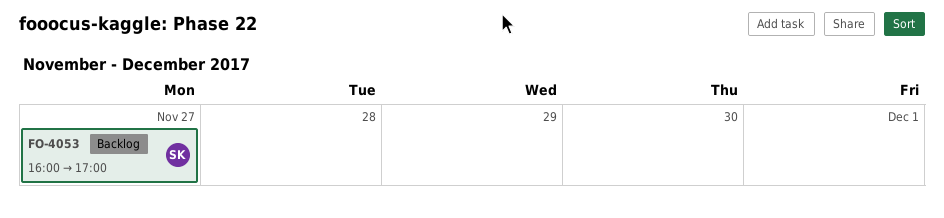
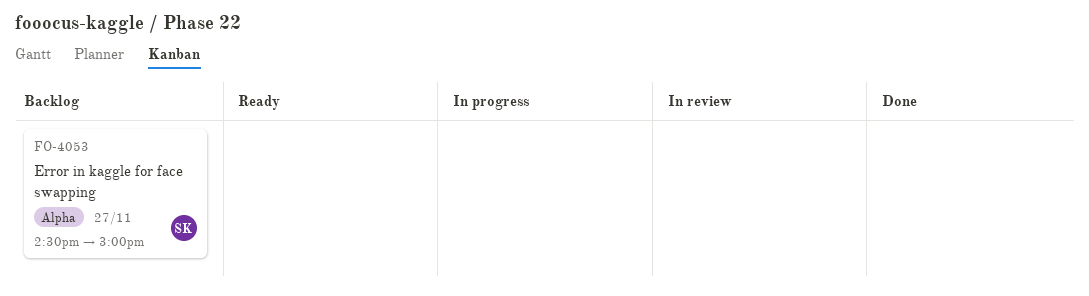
FO-4053, begins: 16:00 -> 14:30
FO-4053, ends: 17:00 -> 15:00

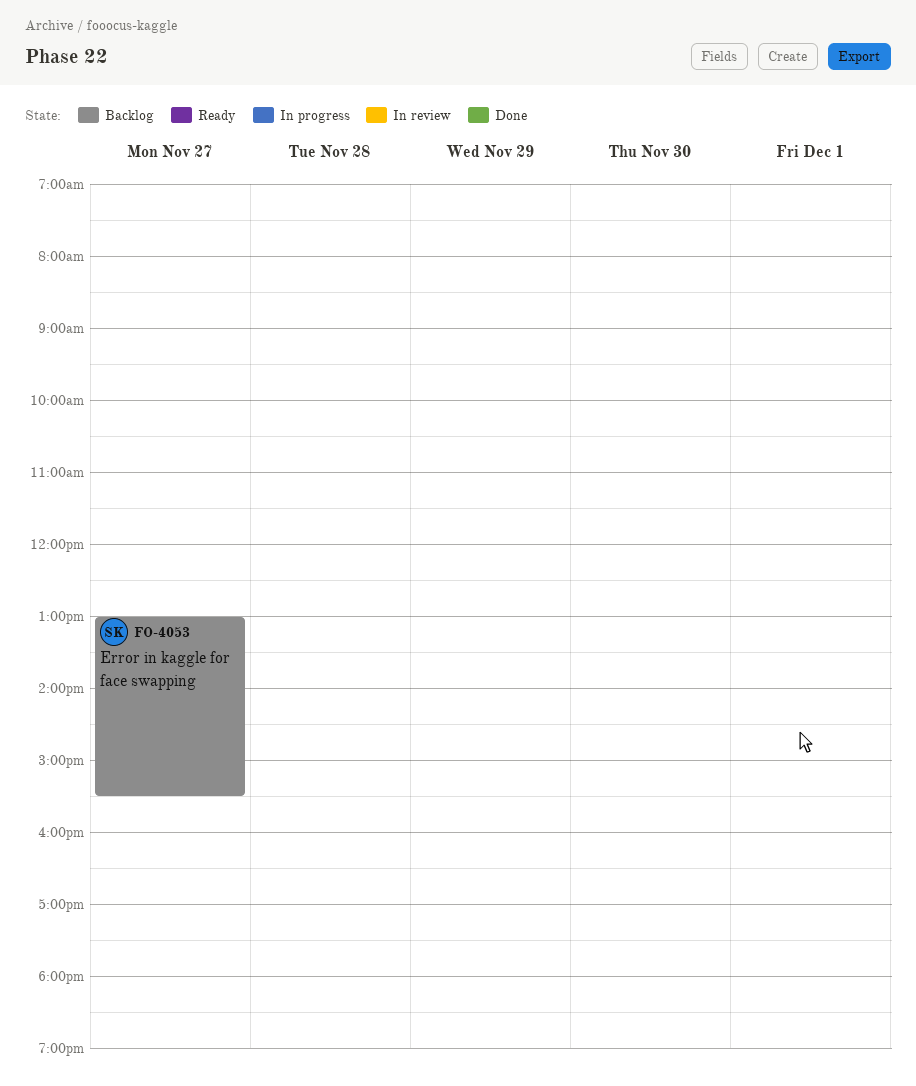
FO-4053, begins: 14:30 -> 13:00
FO-4053, ends: 15:00 -> 15:30

